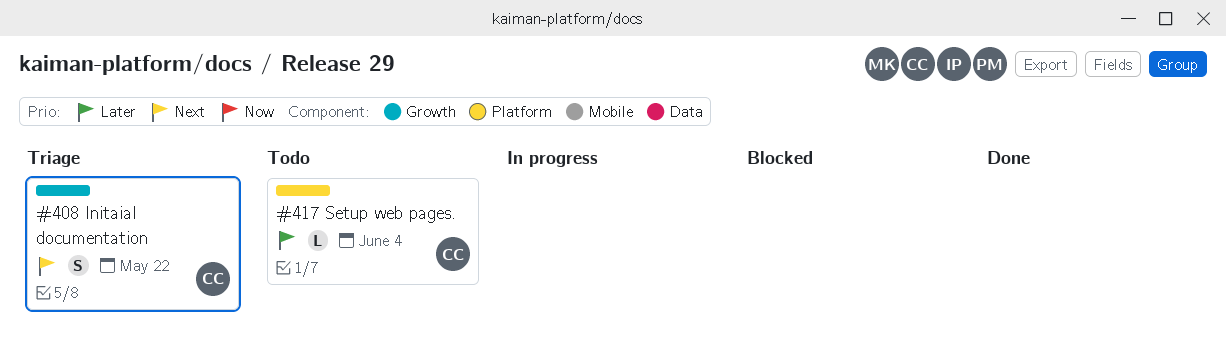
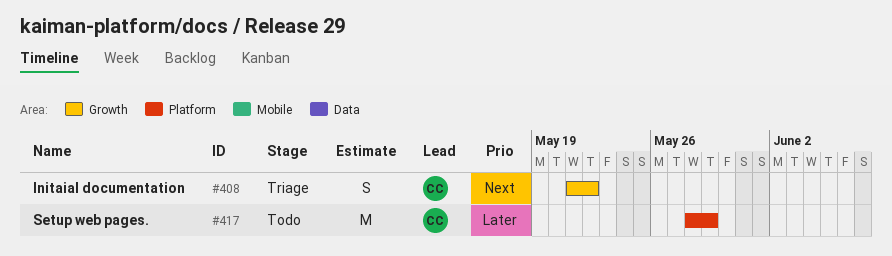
#417, estimate: L -> M
#417, due: Jun 4 -> May 29

